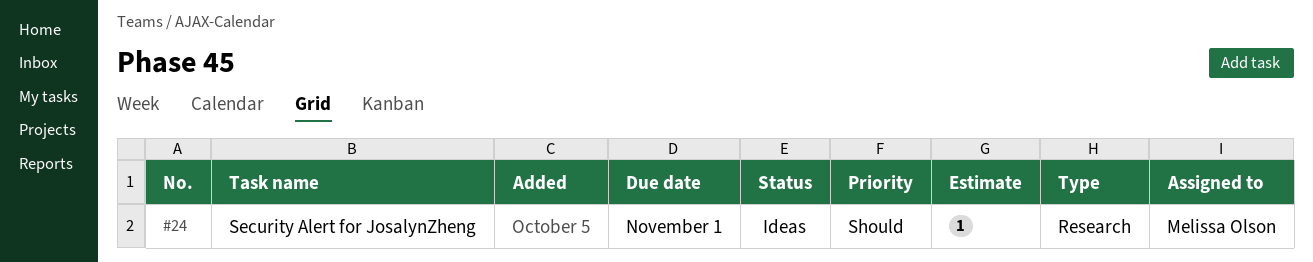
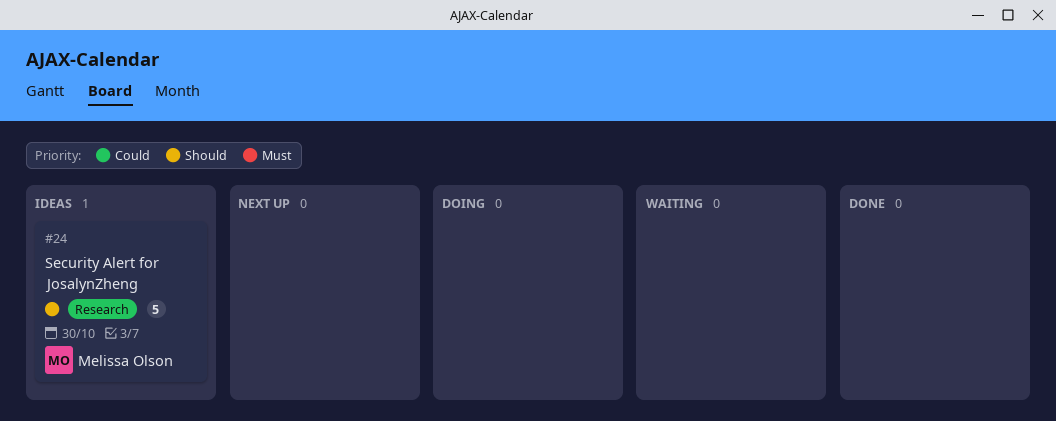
#24, estimate: 1 -> 5
#24, due: Nov 1 -> Oct 30

